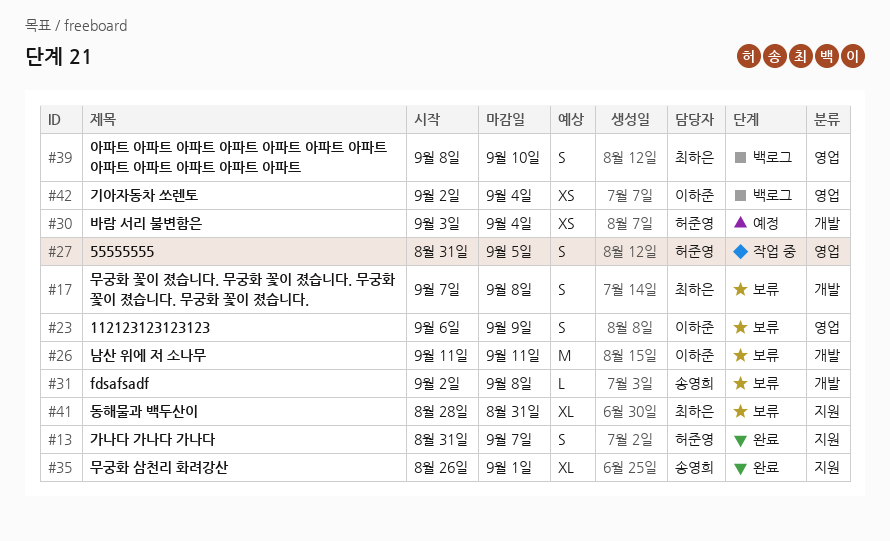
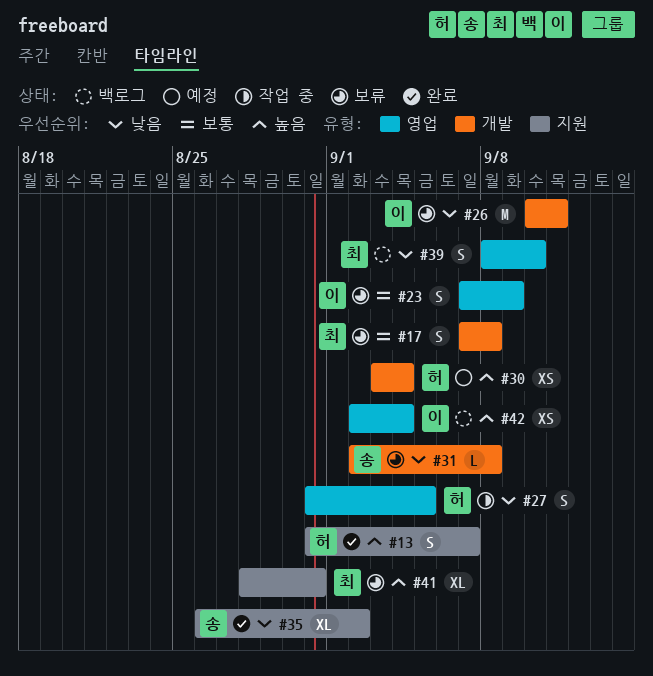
#23, start: Sep 6 -> Sep 7
#26, start: Sep 11 -> Sep 10
#35, due: Sep 1 -> Sep 2

